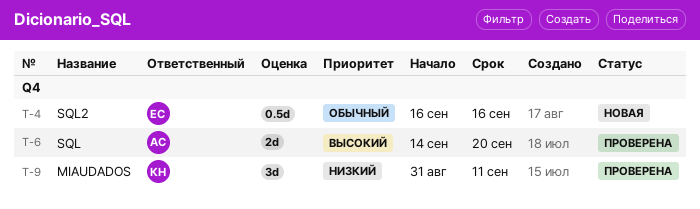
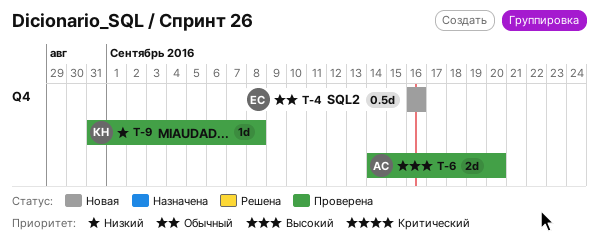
T-9, estimate: 3d -> 1d
T-9, due: Sep 11 -> Sep 8

